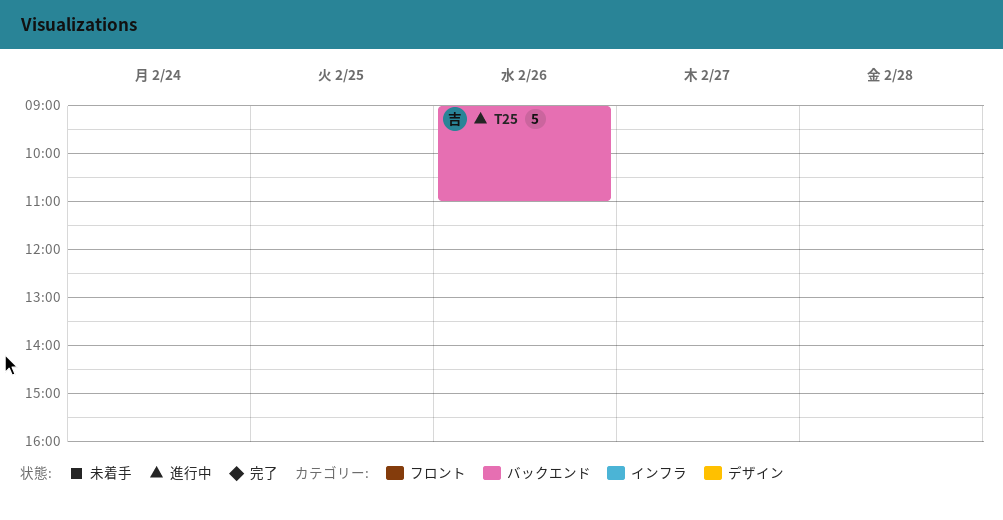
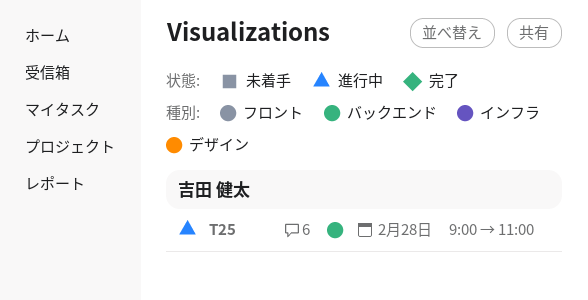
T25, day: Feb 26 -> Feb 28

